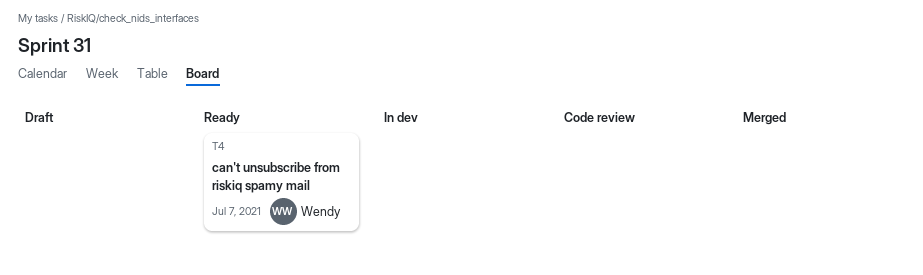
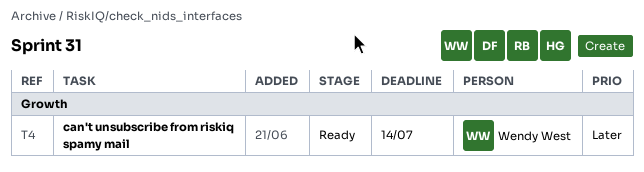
T4, due: Jul 7 -> Jul 14

